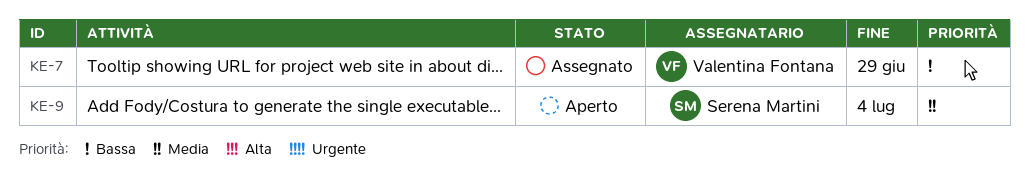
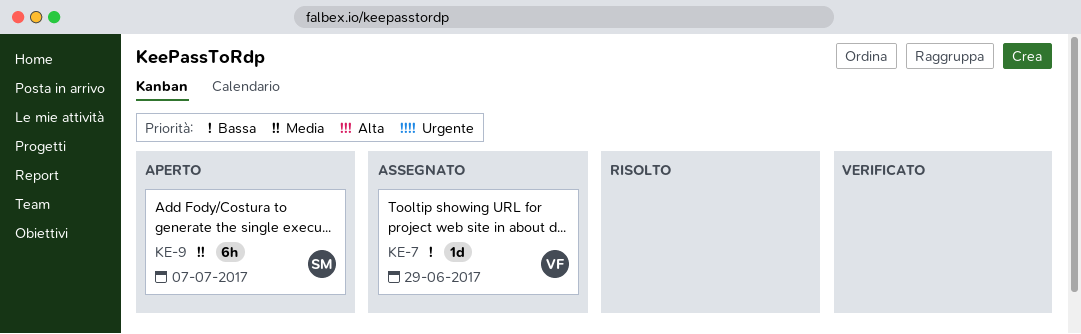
KE-9, due: Jul 4 -> Jul 7

